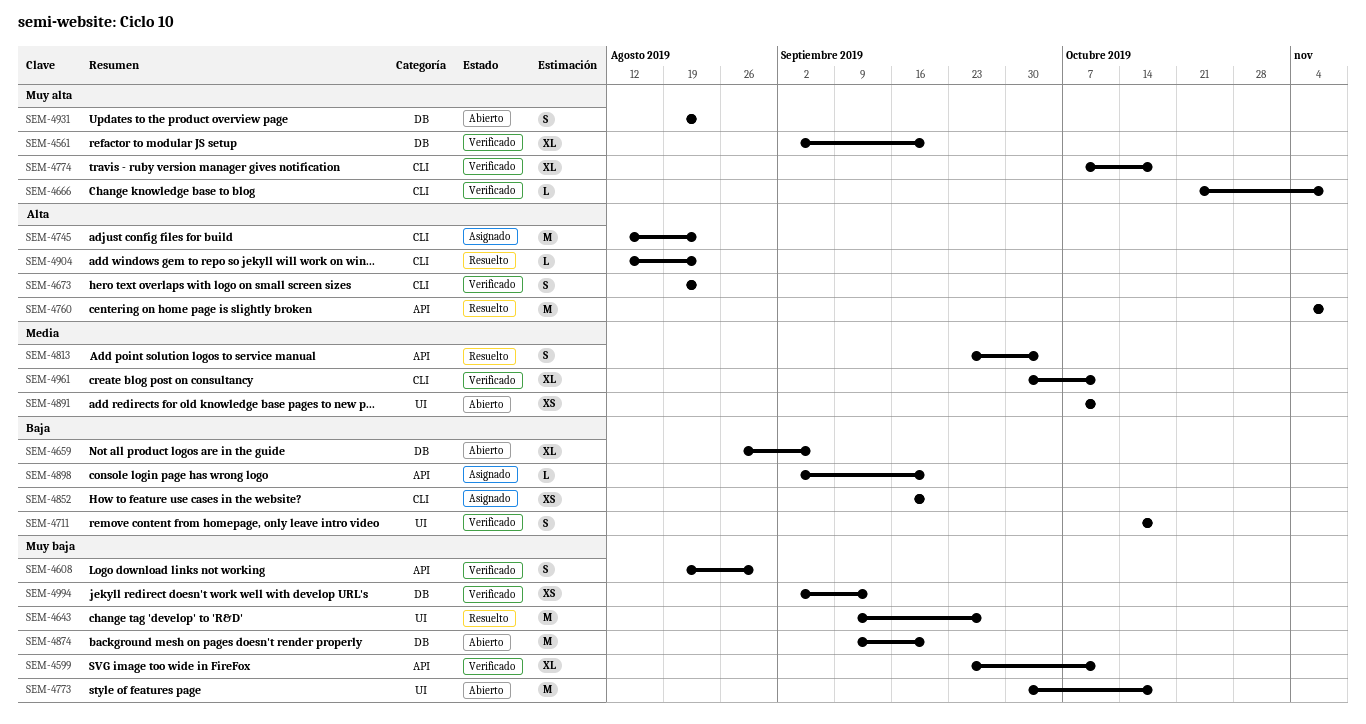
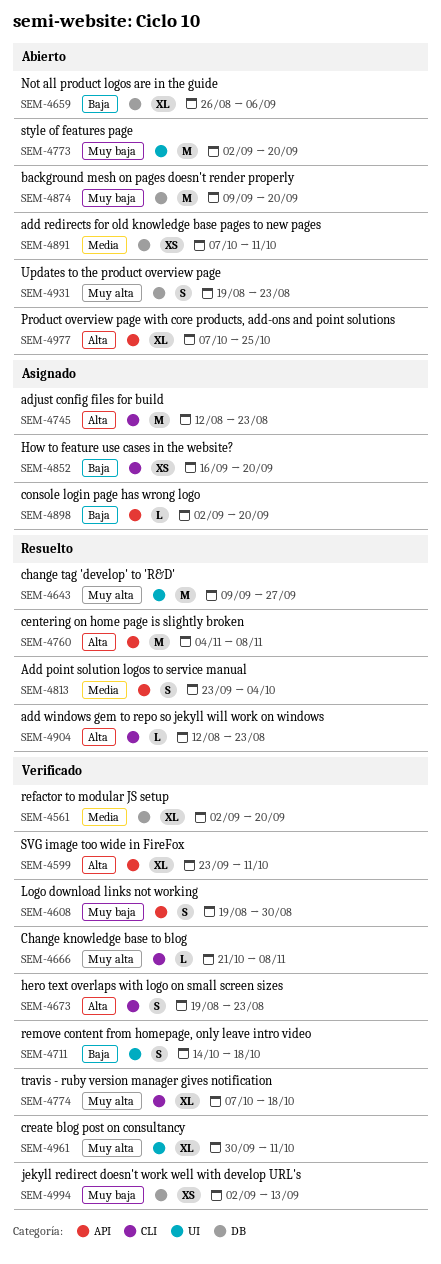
SEM-4561, priority: Muy alta -> Media
SEM-4599, priority: Muy baja -> Alta
SEM-4643, priority: Muy baja -> Muy alta
SEM-4773, start: Sep 30 -> Sep 2
SEM-4773, due: Oct 18 -> Sep 20
SEM-4891, label: UI -> DB
SEM-4961, priority: Media -> Muy alta
SEM-4961, label: CLI -> UI
SEM-4977: none -> present

